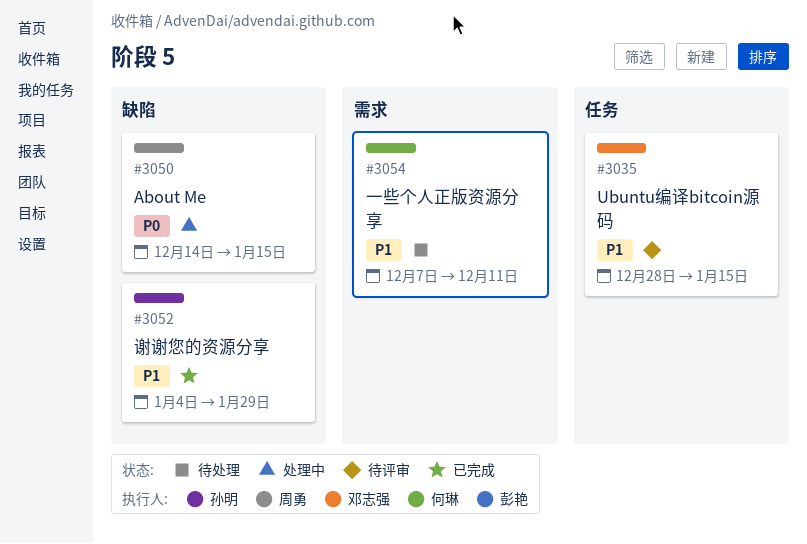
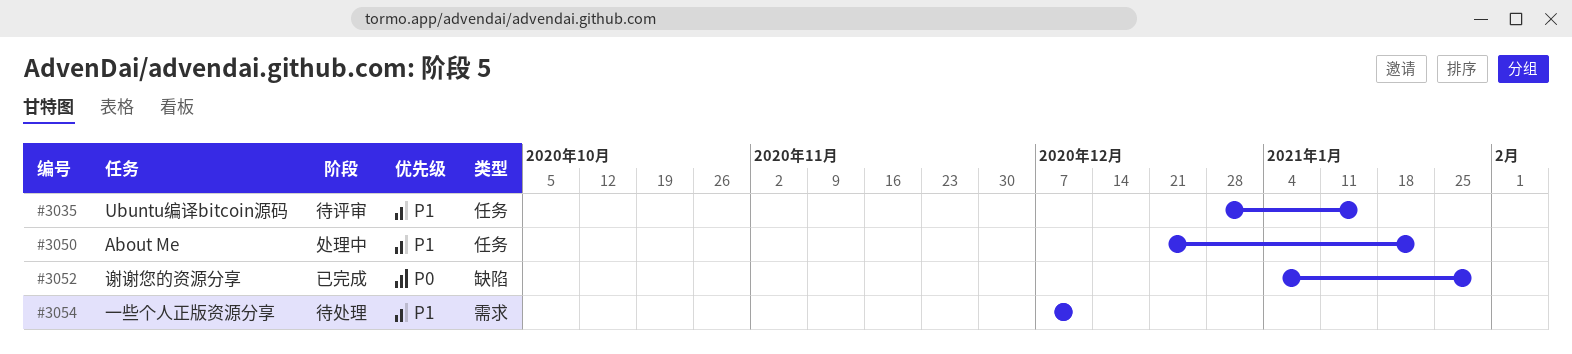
#3050, priority: P0 -> P1
#3050, label: 缺陷 -> 任务
#3050, start: Dec 14 -> Dec 21
#3050, due: Jan 15 -> Jan 22
#3052, priority: P1 -> P0

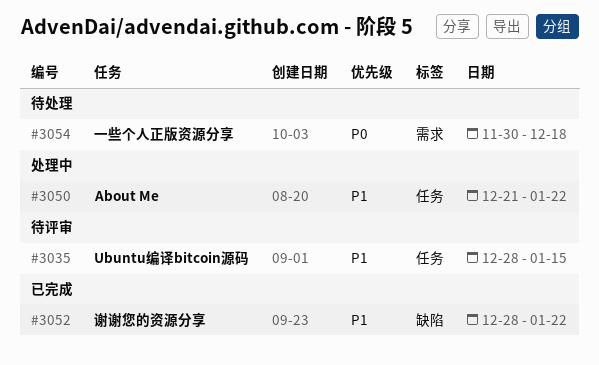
#3052, priority: P0 -> P1
#3052, start: Jan 4 -> Dec 28
#3052, due: Jan 29 -> Jan 22
#3054, priority: P1 -> P0
#3054, start: Dec 7 -> Nov 30
#3054, due: Dec 11 -> Dec 18

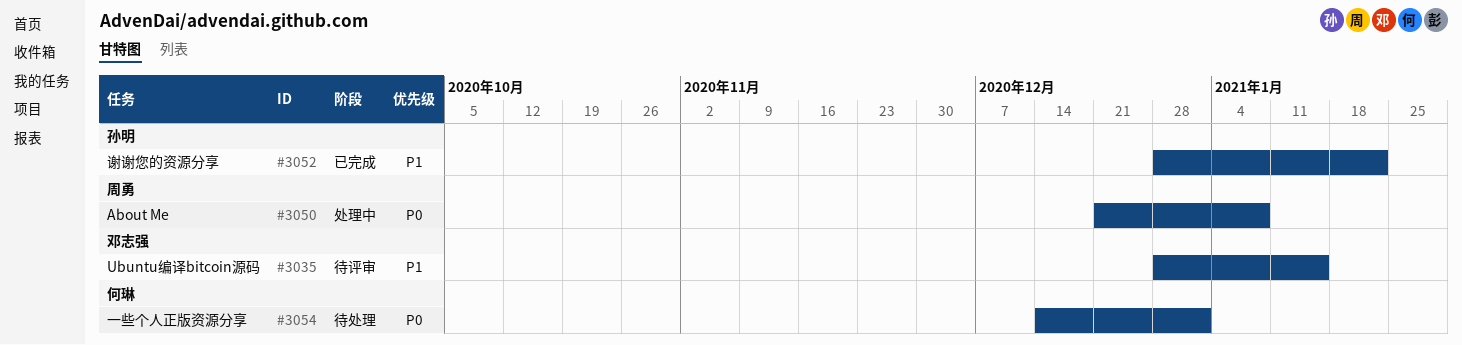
#3050, priority: P1 -> P0
#3050, due: Jan 22 -> Jan 8
#3054, start: Nov 30 -> Dec 14
#3054, due: Dec 18 -> Jan 1

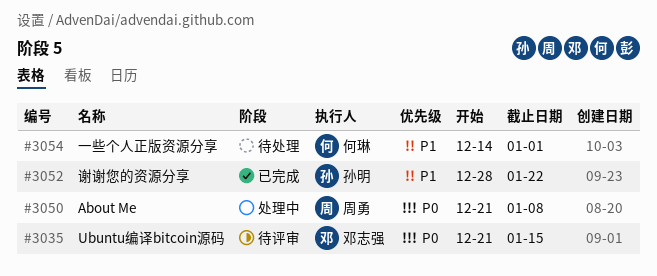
#3035, priority: P1 -> P0
#3035, start: Dec 28 -> Dec 21
#3054, priority: P0 -> P1

